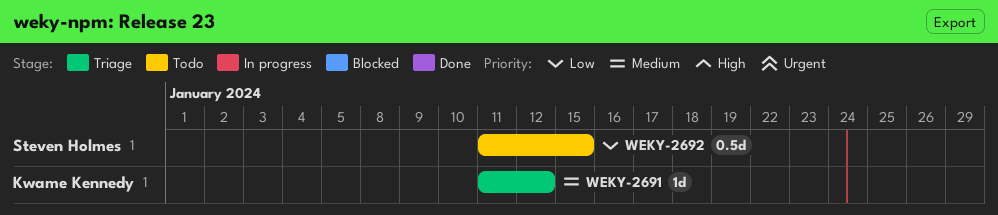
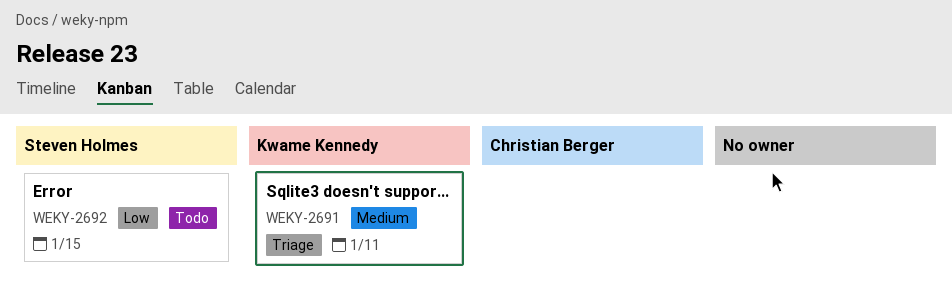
WEKY-2691, due: Jan 12 -> Jan 11

